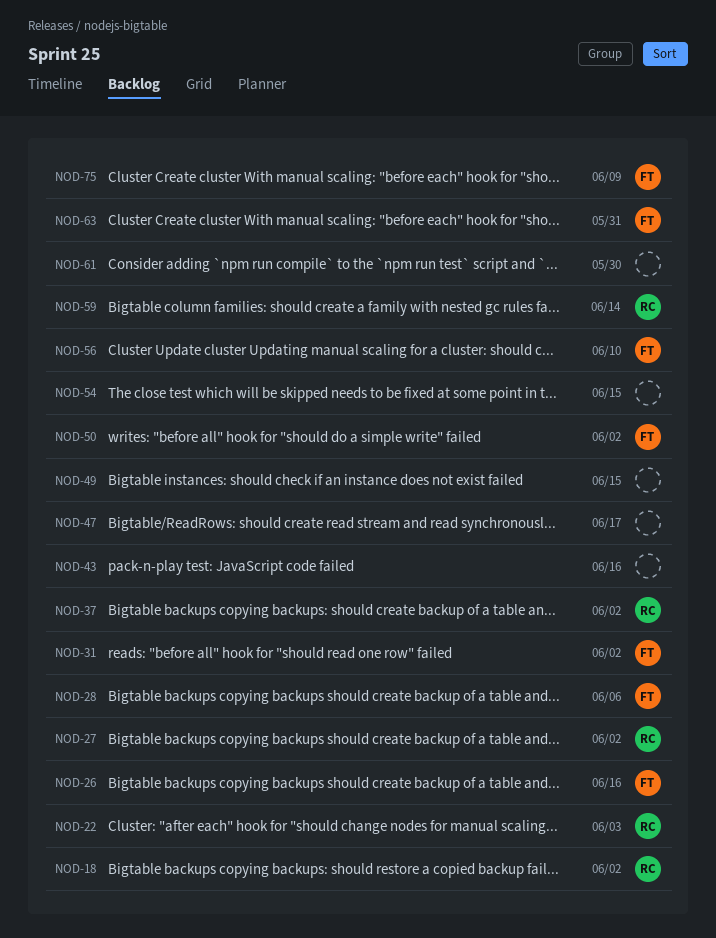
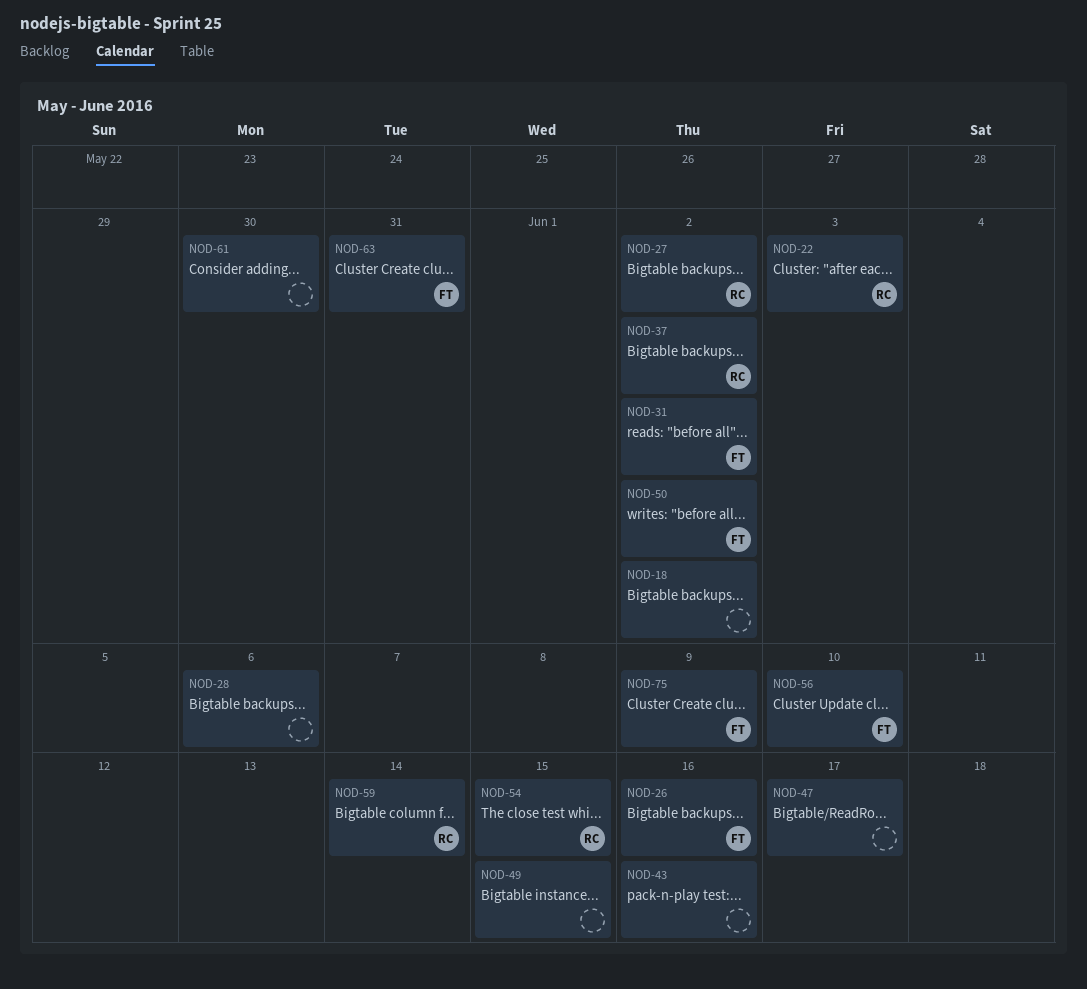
NOD-18, owner: RC -> none
NOD-28, owner: FT -> none
NOD-54, owner: none -> RC

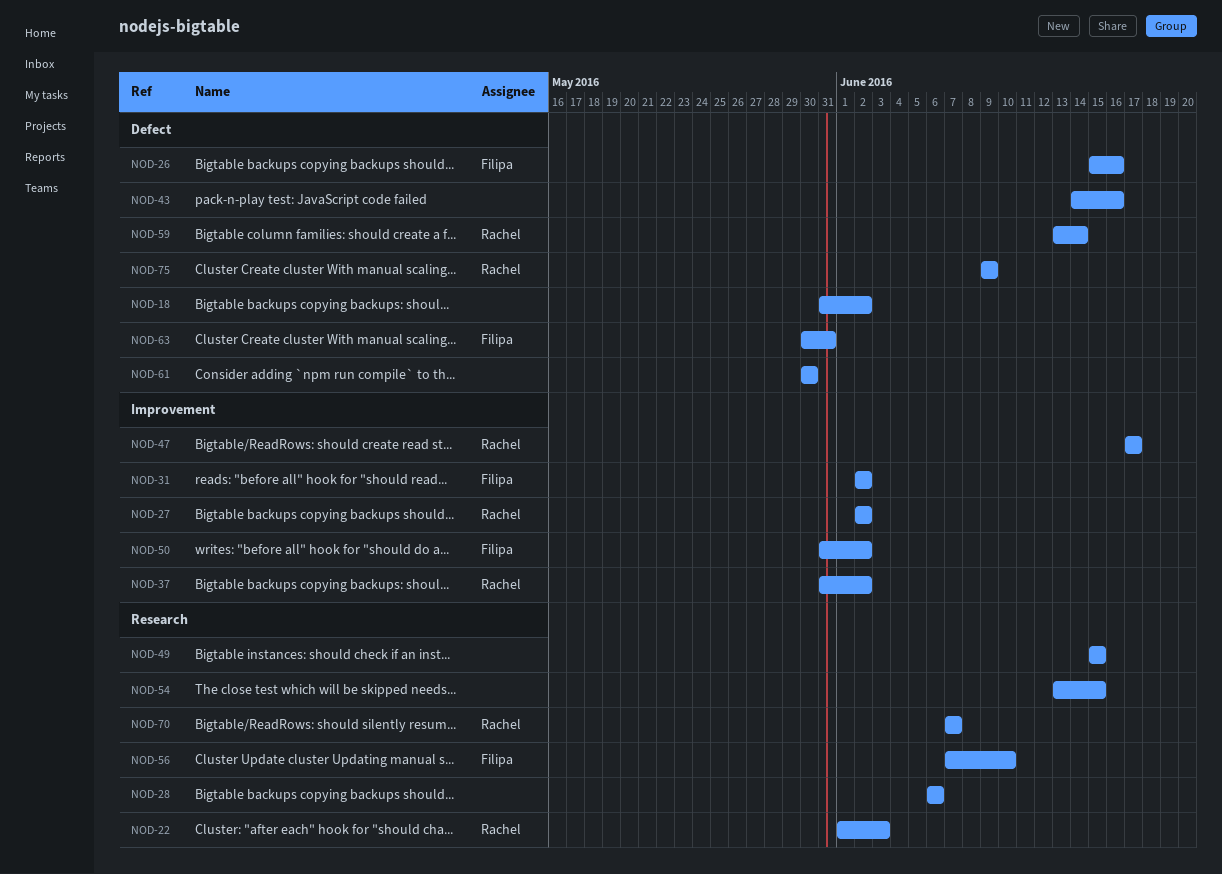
NOD-47, owner: none -> Rachel
NOD-54, owner: Rachel -> none
NOD-70: none -> present
NOD-75, owner: Filipa -> Rachel

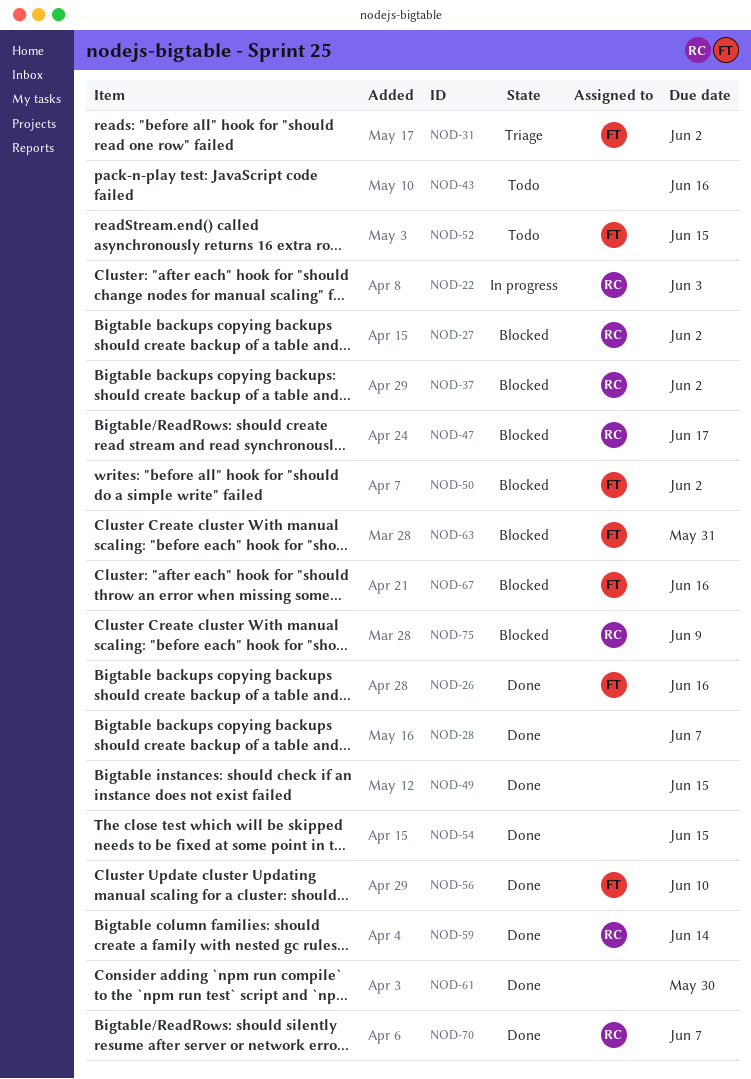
NOD-18: present -> none
NOD-28, due: Jun 6 -> Jun 7
NOD-52: none -> present
NOD-67: none -> present

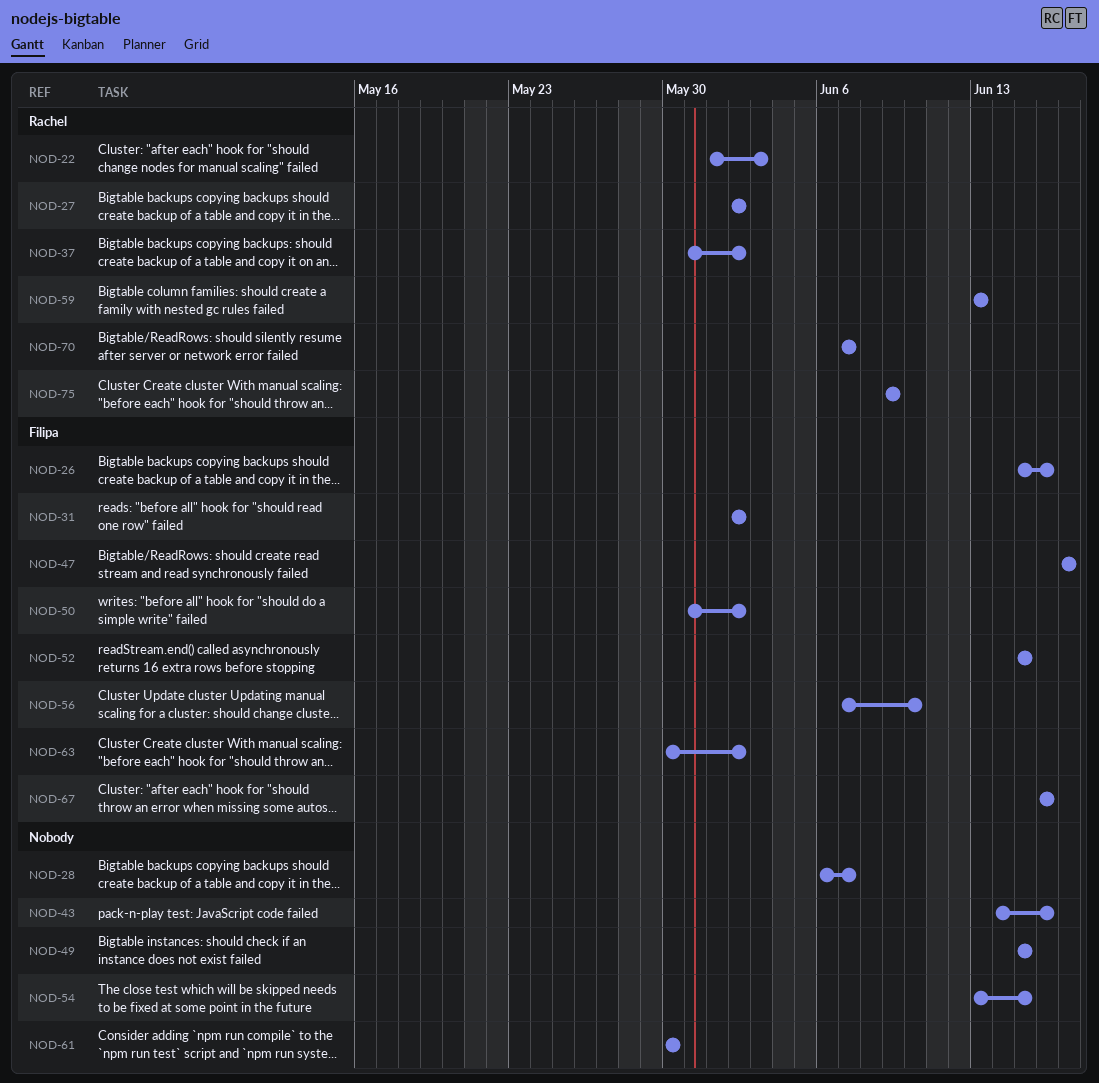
NOD-47, owner: Rachel -> Filipa
NOD-59, due: Jun 14 -> Jun 13
NOD-63, due: May 31 -> Jun 2

